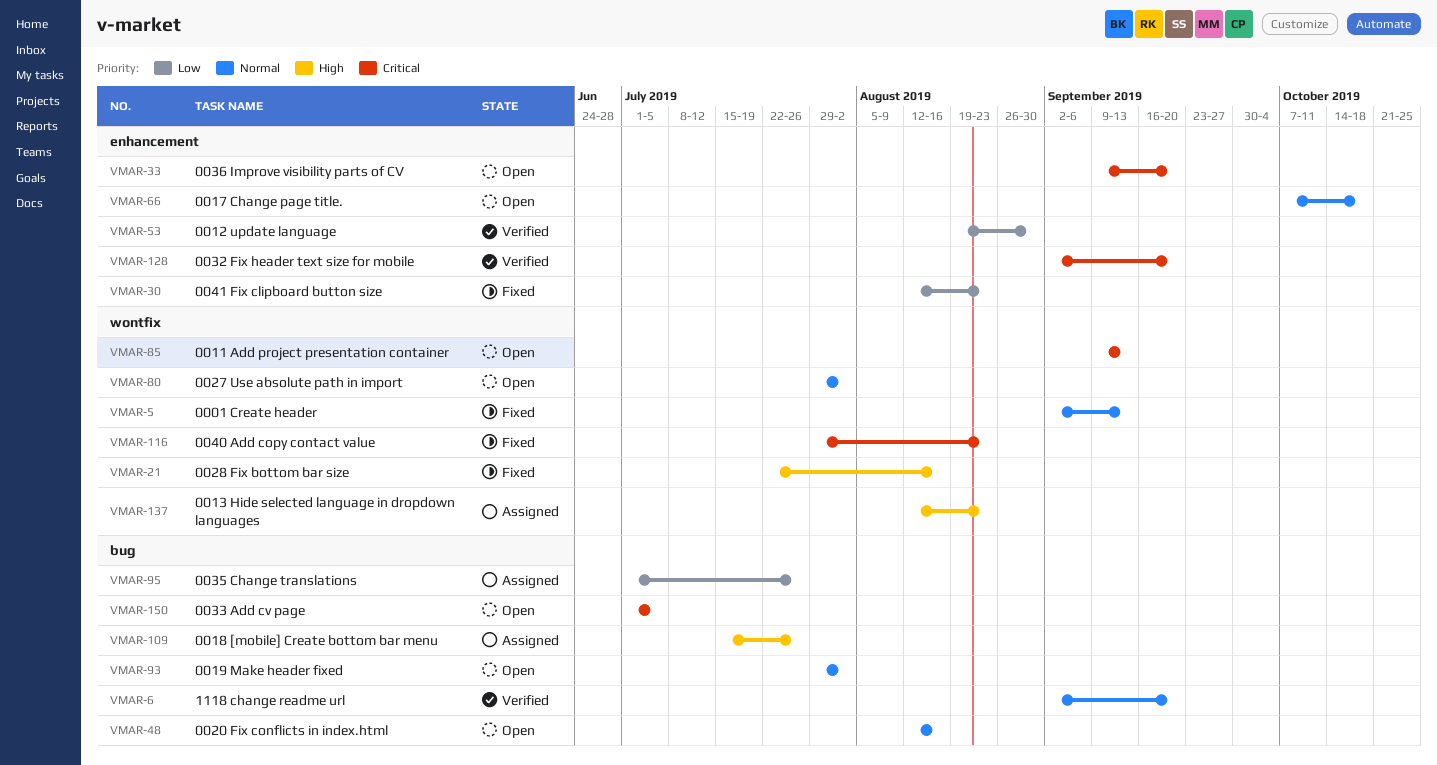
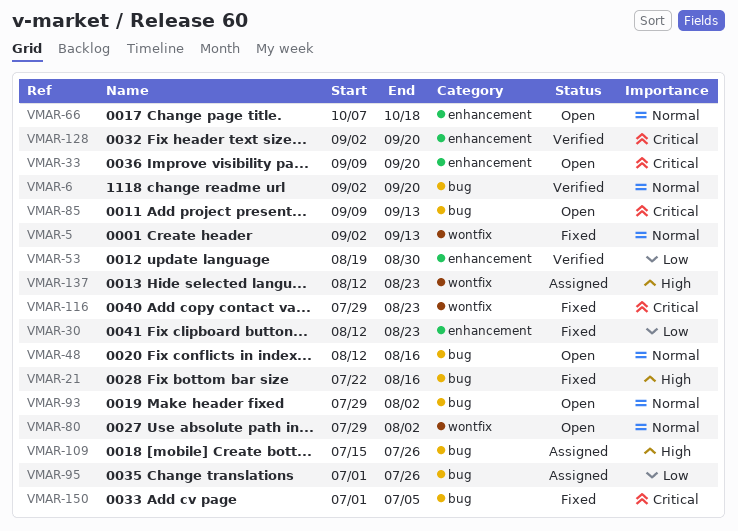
VMAR-21, label: wontfix -> bug
VMAR-85, label: wontfix -> bug
VMAR-150, status: Open -> Fixed

